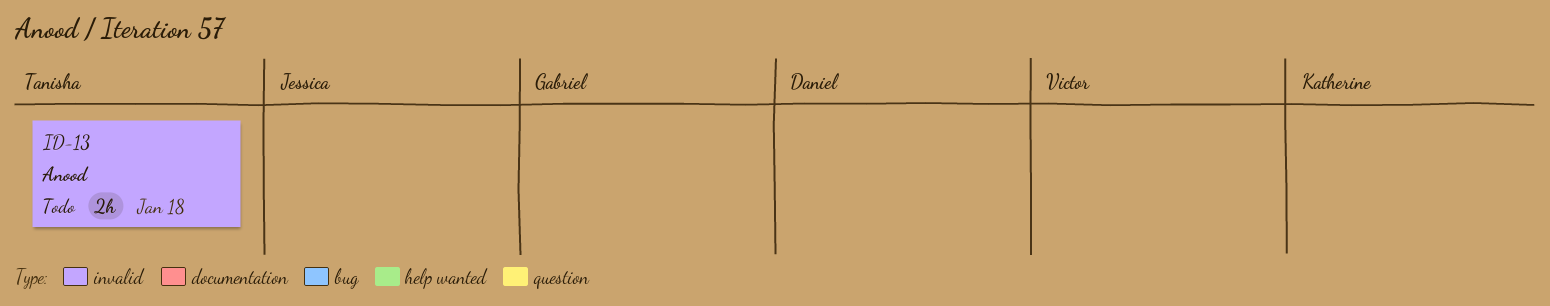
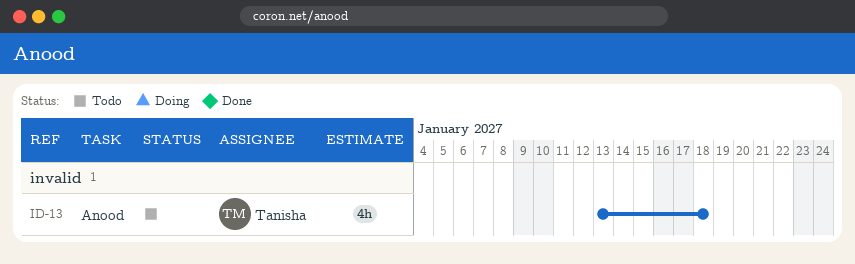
ID-13, estimate: 2h -> 4h

